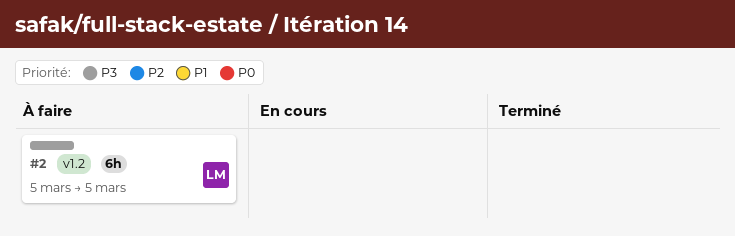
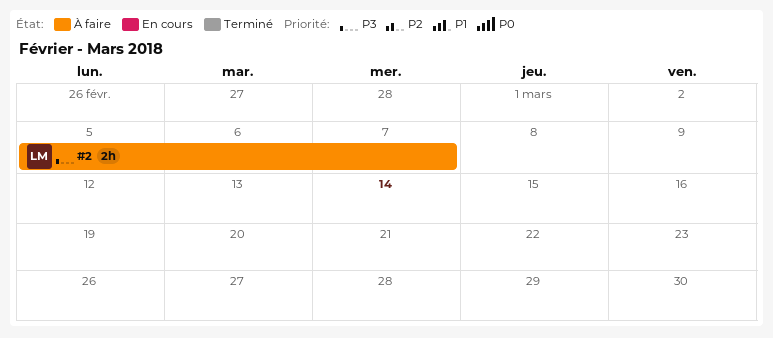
#2, estimate: 6h -> 2h
#2, due: Mar 5 -> Mar 7

